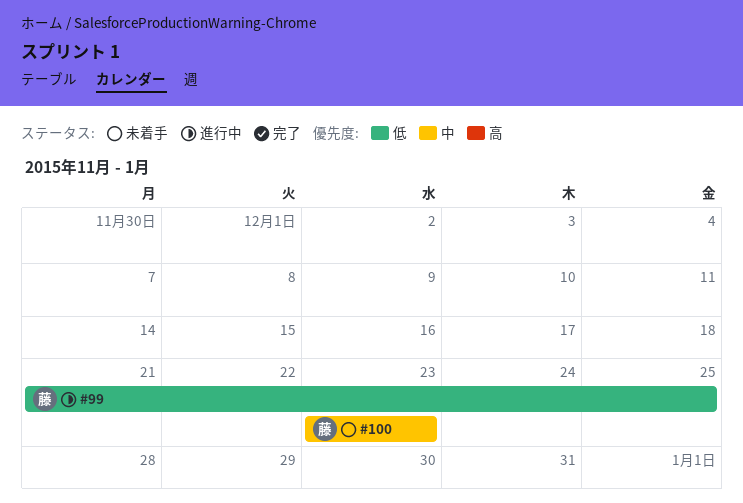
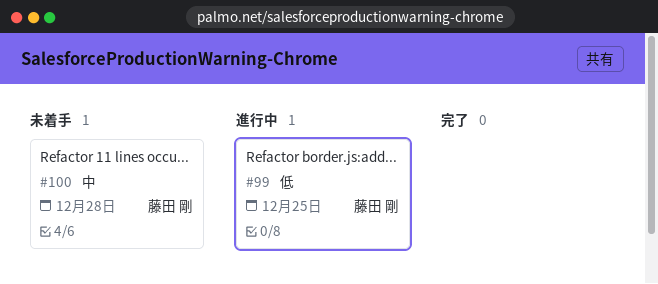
#100, due: Dec 23 -> Dec 28

